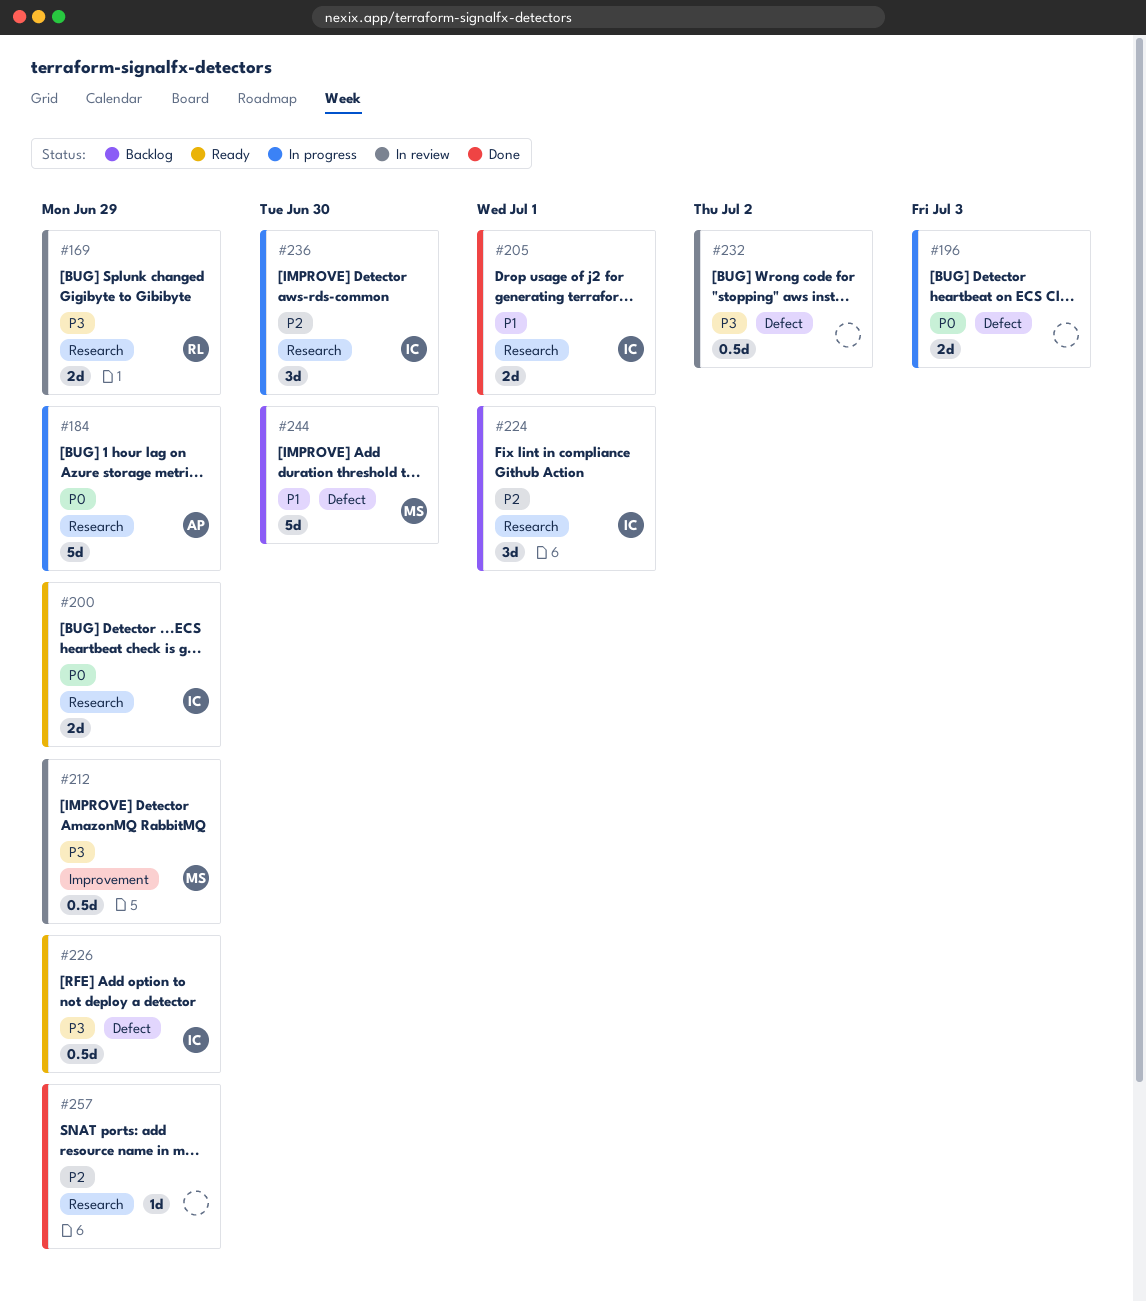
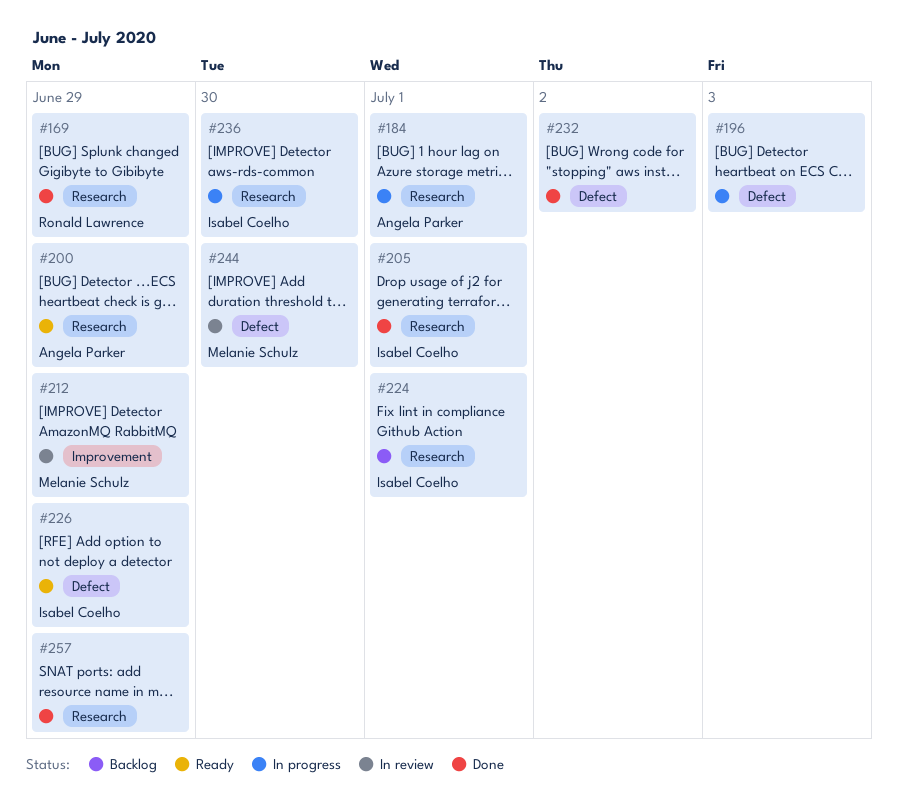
#169, status: In review -> Done
#184, due: Jun 29 -> Jul 1
#200, owner: Isabel Coelho -> Angela Parker
#232, status: In review -> Done
#244, status: Backlog -> In review

